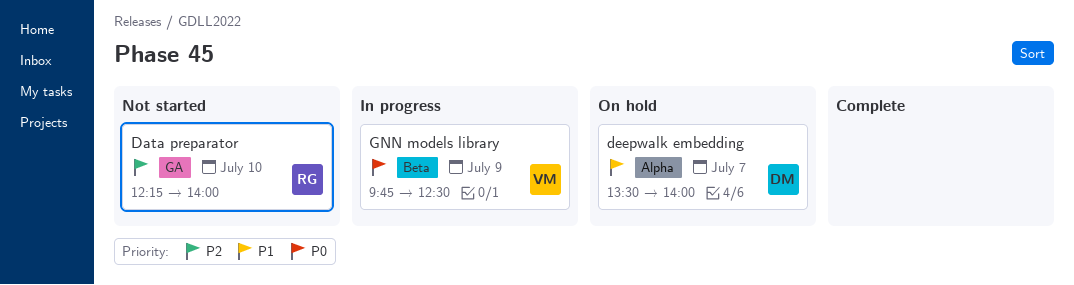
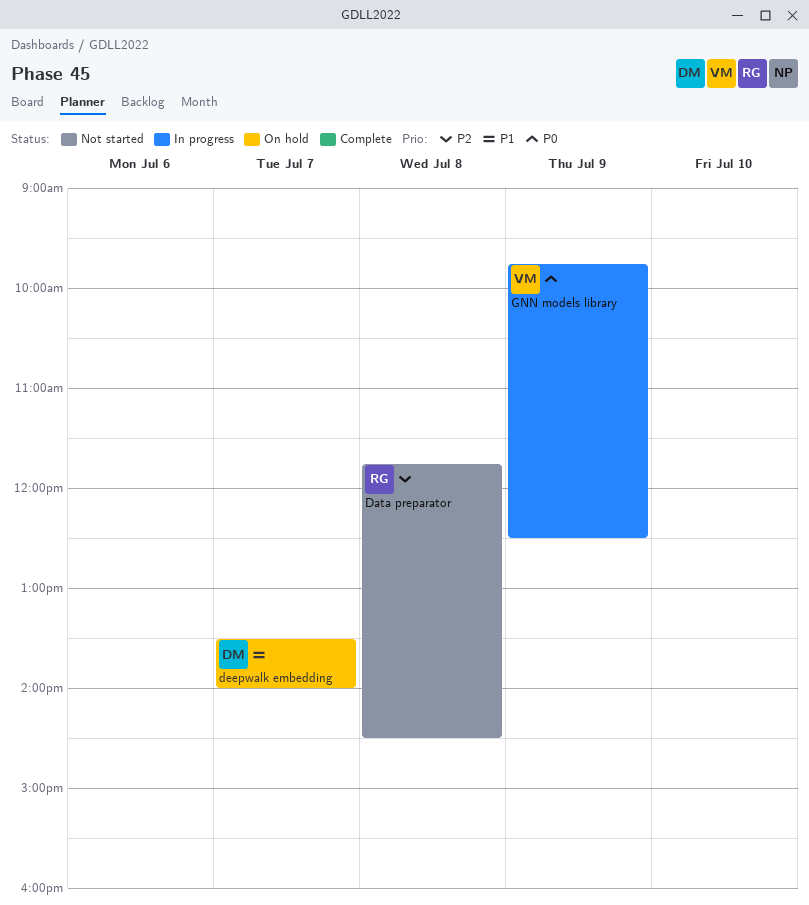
Data preparator, day: Jul 10 -> Jul 8
Data preparator, begins: 12:15 -> 11:45
Data preparator, ends: 14:00 -> 14:30

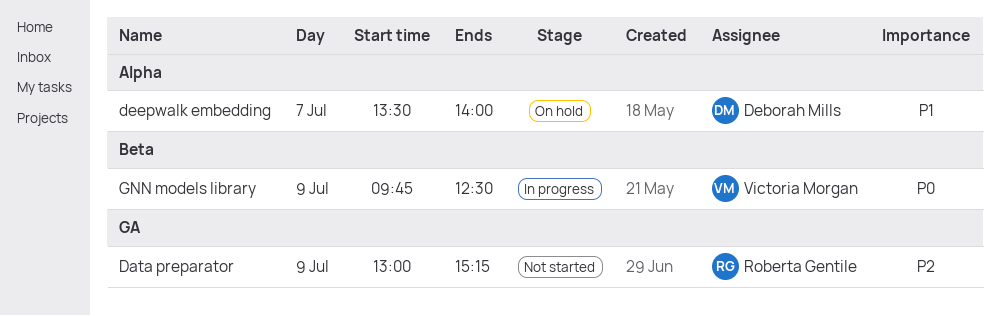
Data preparator, day: Jul 8 -> Jul 9
Data preparator, begins: 11:45 -> 13:00
Data preparator, ends: 14:30 -> 15:15

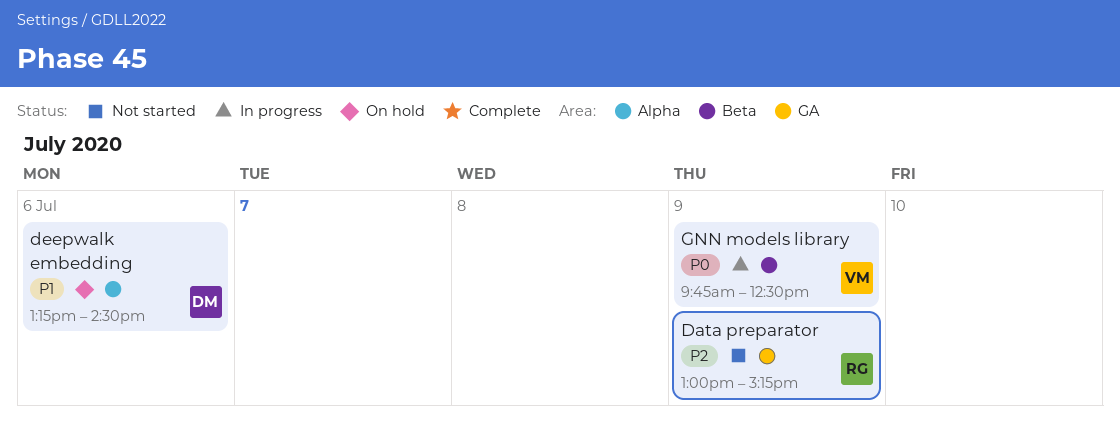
deepwalk embedding, day: Jul 7 -> Jul 6
deepwalk embedding, begins: 13:30 -> 13:15
deepwalk embedding, ends: 14:00 -> 14:30

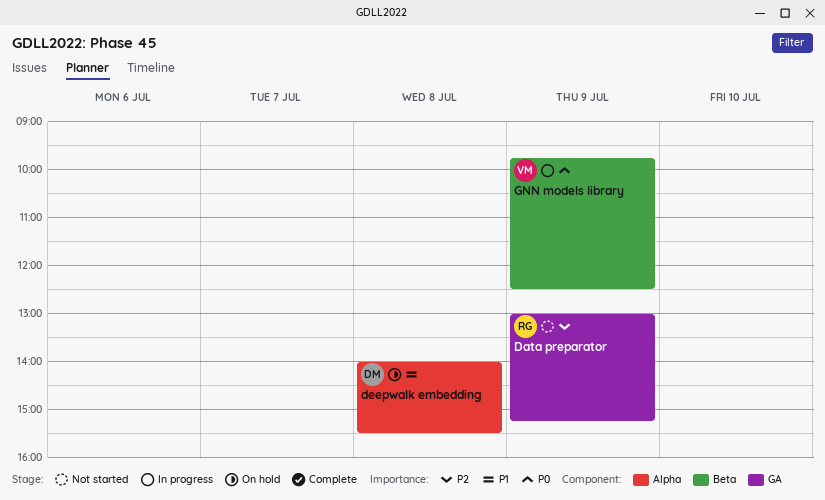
deepwalk embedding, day: Jul 6 -> Jul 8
deepwalk embedding, begins: 13:15 -> 14:00
deepwalk embedding, ends: 14:30 -> 15:30

